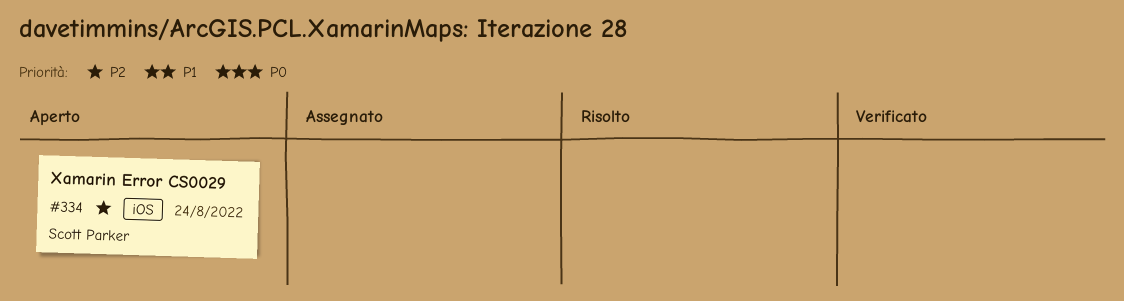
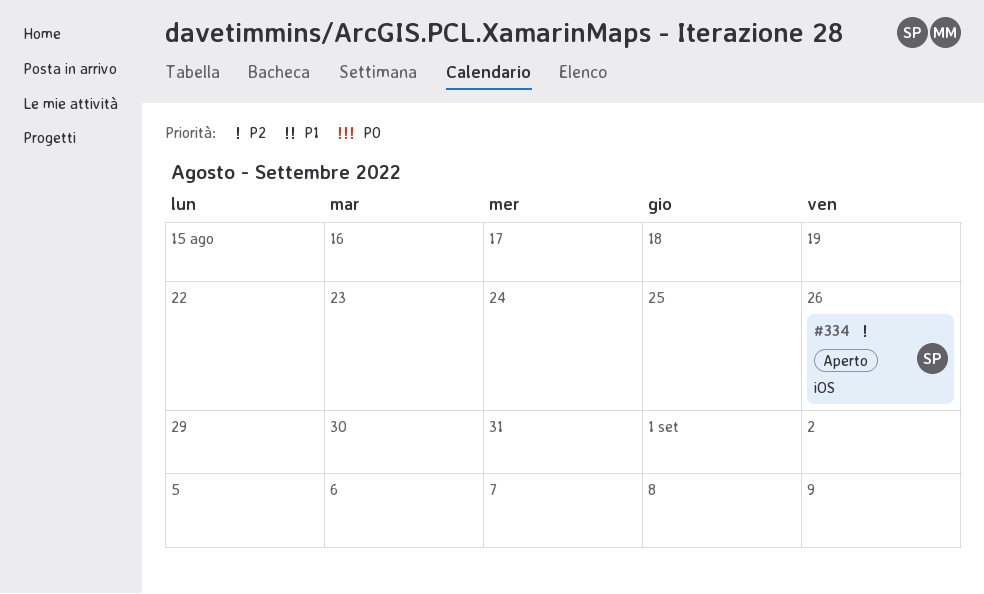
#334, due: Aug 24 -> Aug 26

